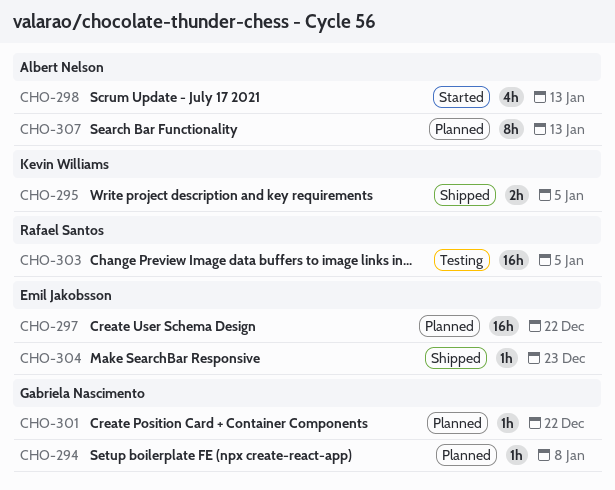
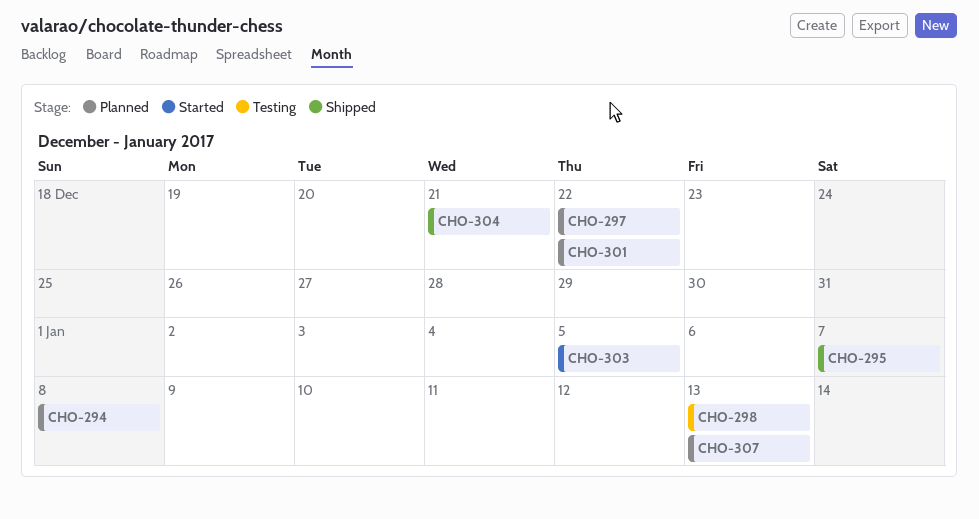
CHO-295, due: Jan 5 -> Jan 7
CHO-298, status: Started -> Testing
CHO-303, status: Testing -> Started
CHO-304, due: Dec 23 -> Dec 21

